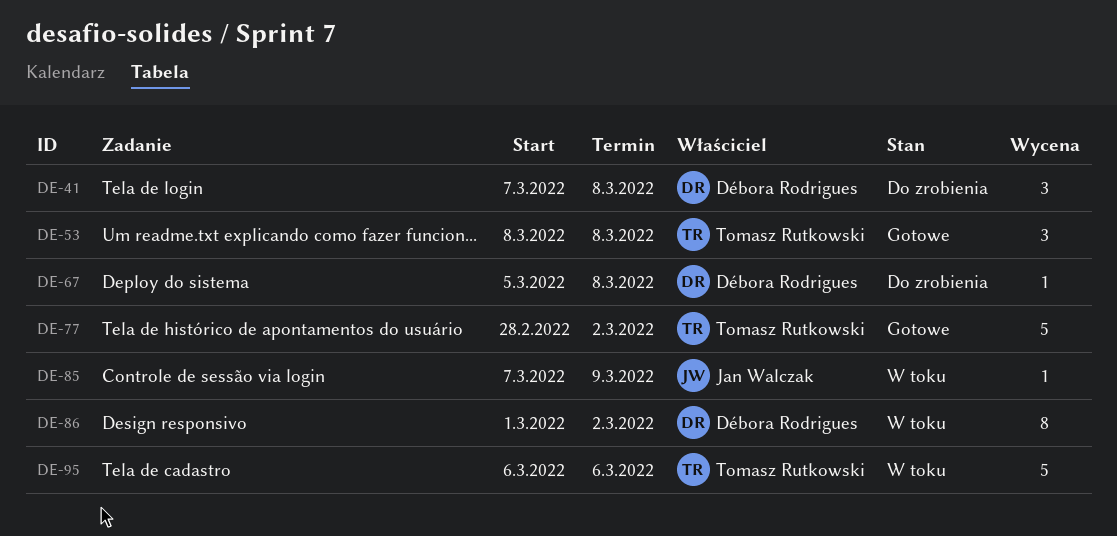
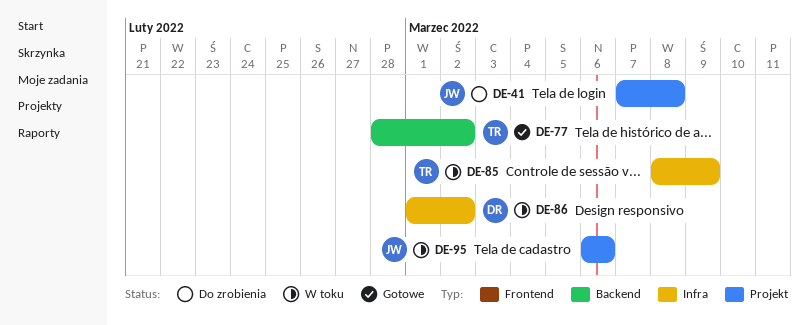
DE-41, owner: Débora Rodrigues -> Jan Walczak
DE-53: present -> none
DE-67: present -> none
DE-85, owner: Jan Walczak -> Tomasz Rutkowski
DE-85, start: Mar 7 -> Mar 8
DE-95, owner: Tomasz Rutkowski -> Jan Walczak

